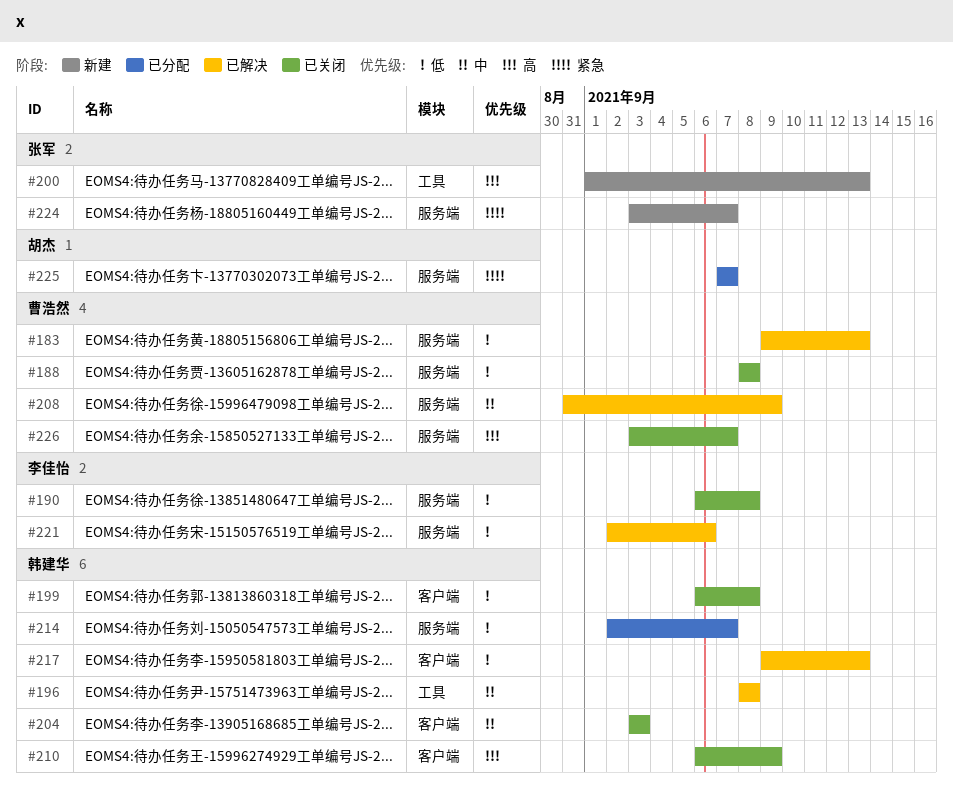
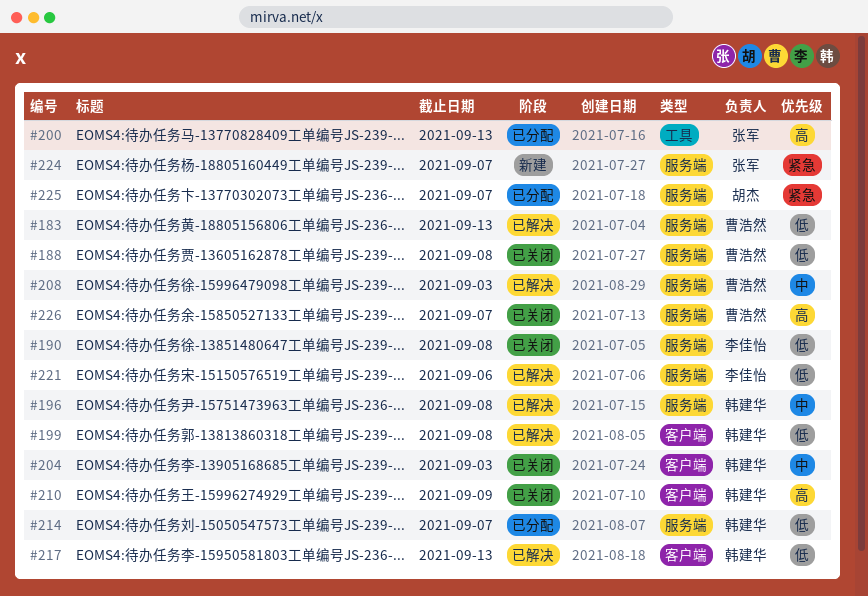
#196, label: 工具 -> 服务端
#199, status: 已关闭 -> 已解决
#200, status: 新建 -> 已分配
#208, due: Sep 9 -> Sep 3

